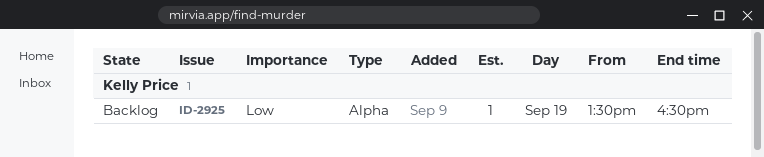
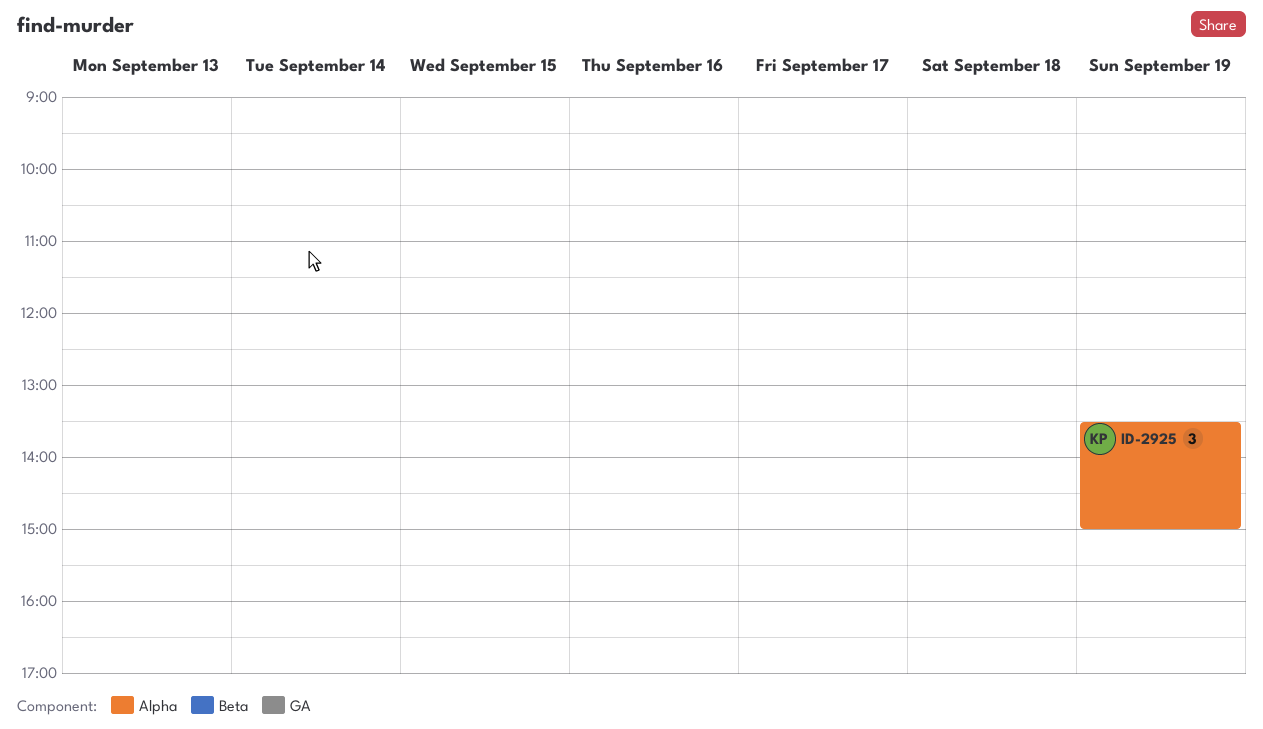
ID-2925, estimate: 1 -> 3
ID-2925, ends: 16:30 -> 15:00

